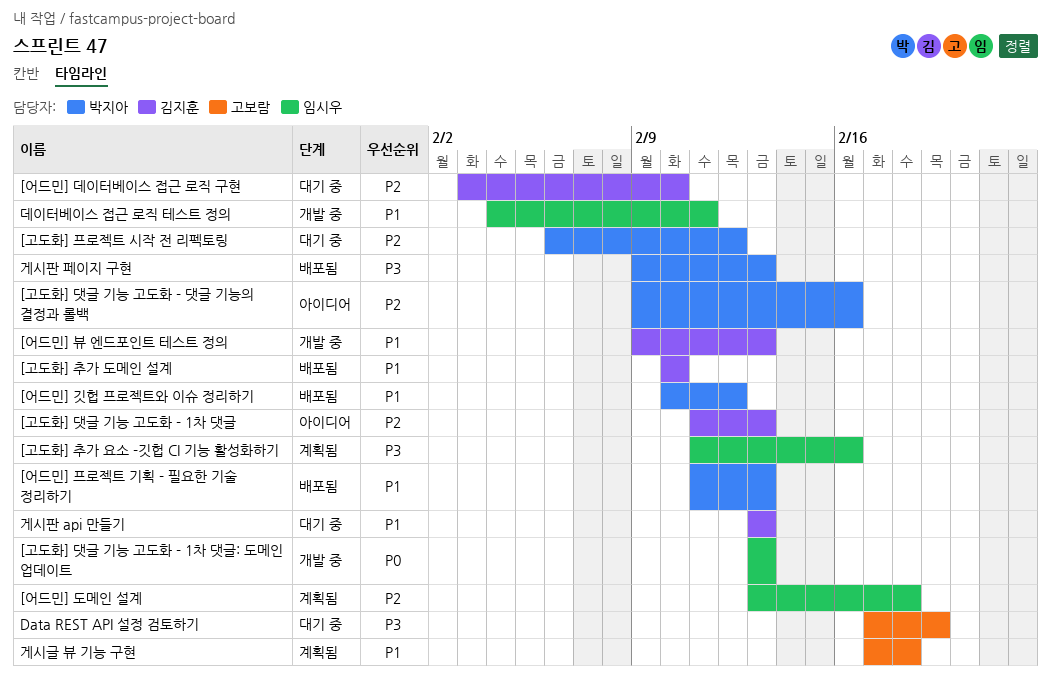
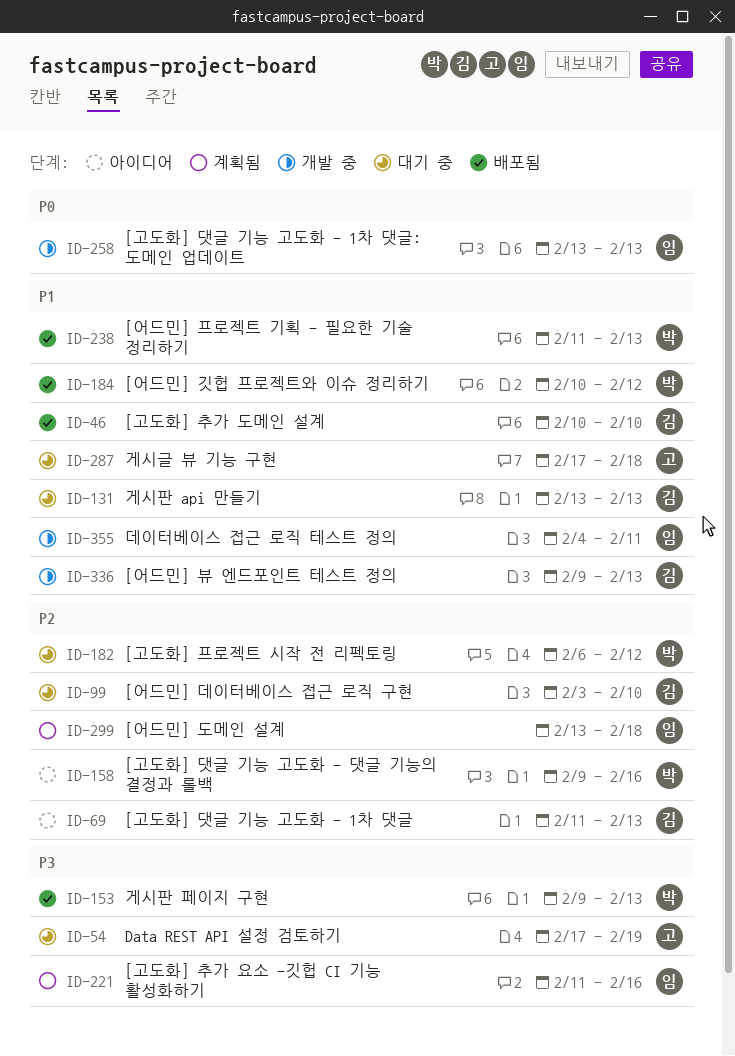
게시글 뷰 기능 구현, status: 계획됨 -> 대기 중

